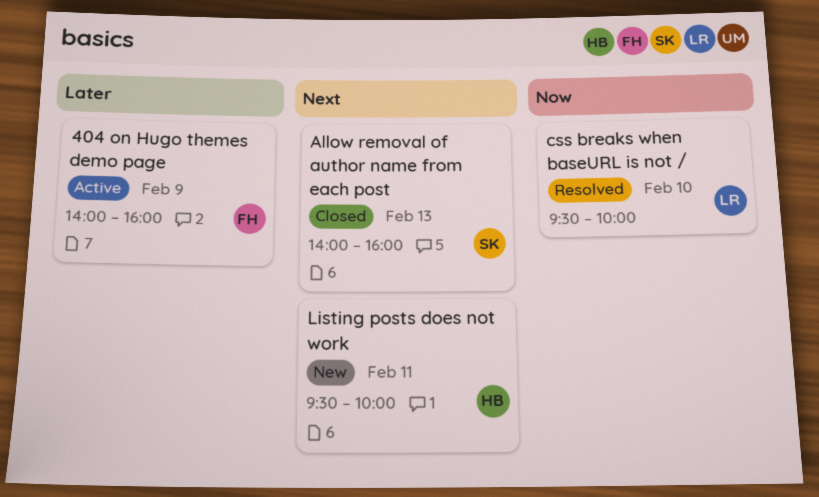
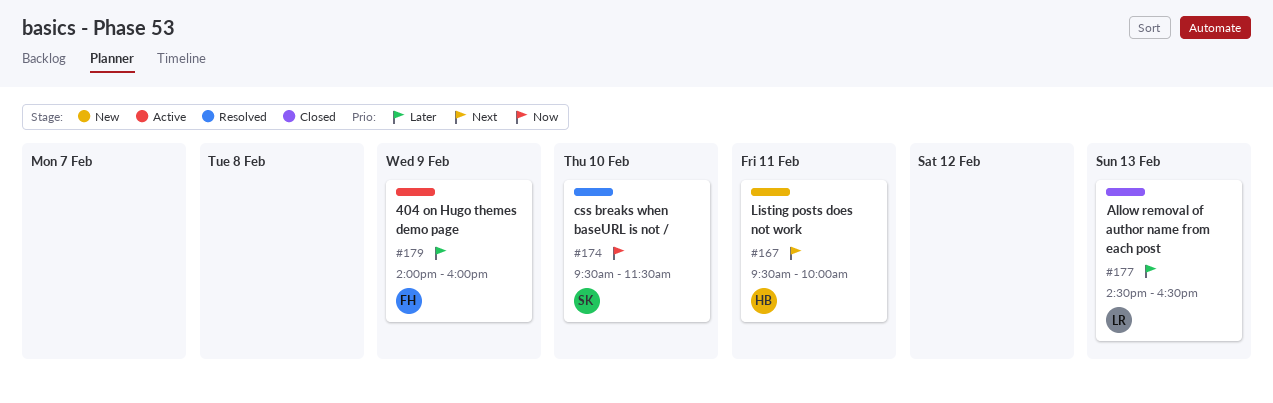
Allow removal of author name from each post, owner: SK -> LR
Allow removal of author name from each post, priority: Next -> Later
Allow removal of author name from each post, begins: 14:00 -> 14:30
Allow removal of author name from each post, ends: 16:00 -> 16:30
css breaks when baseURL is not /, owner: LR -> SK
css breaks when baseURL is not /, ends: 10:00 -> 11:30

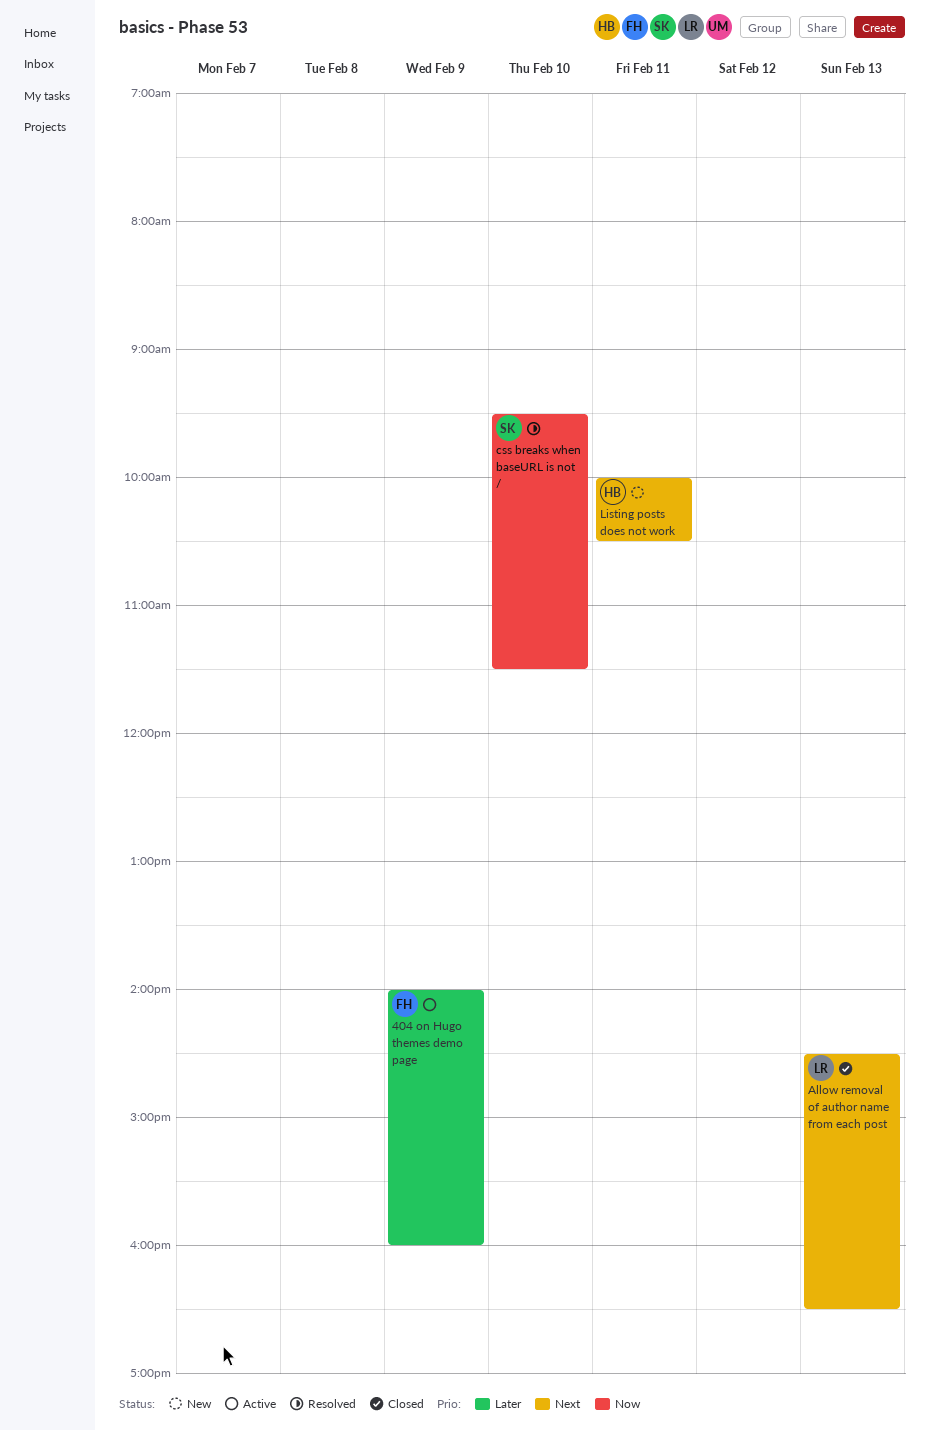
Allow removal of author name from each post, priority: Later -> Next
Listing posts does not work, begins: 09:30 -> 10:00
Listing posts does not work, ends: 10:00 -> 10:30

